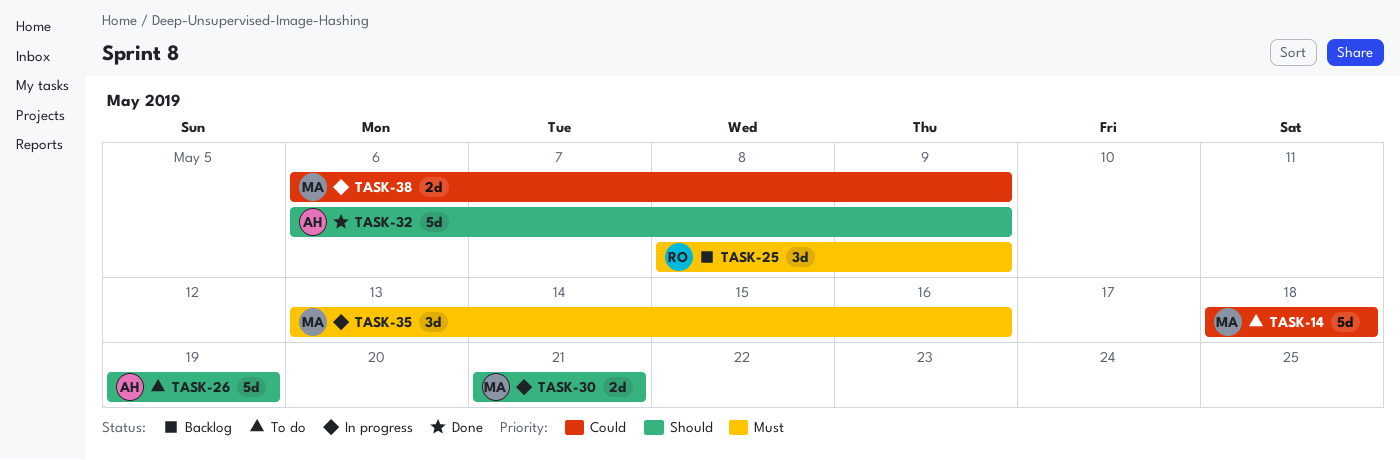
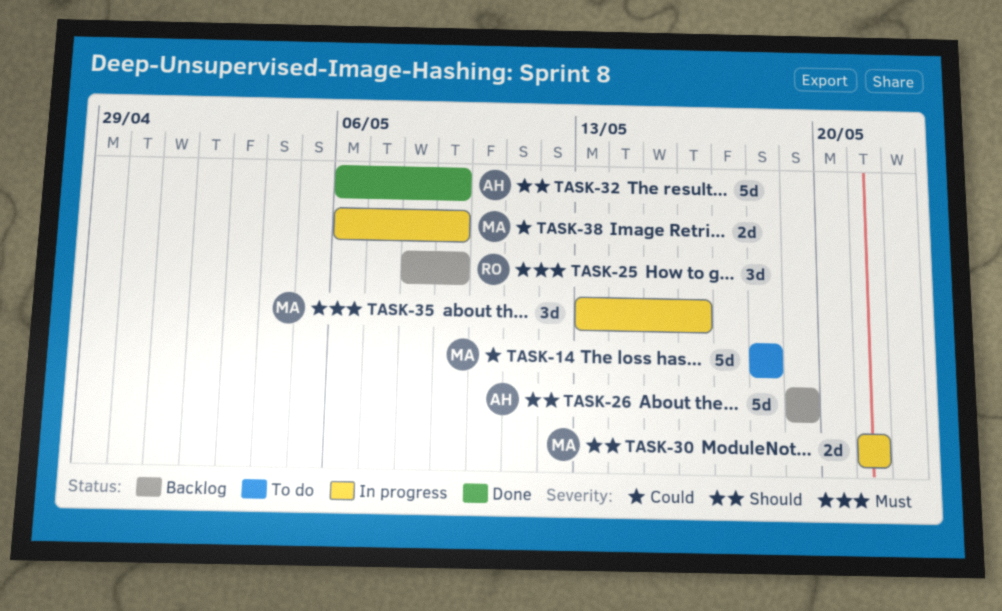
TASK-26, status: To do -> Backlog

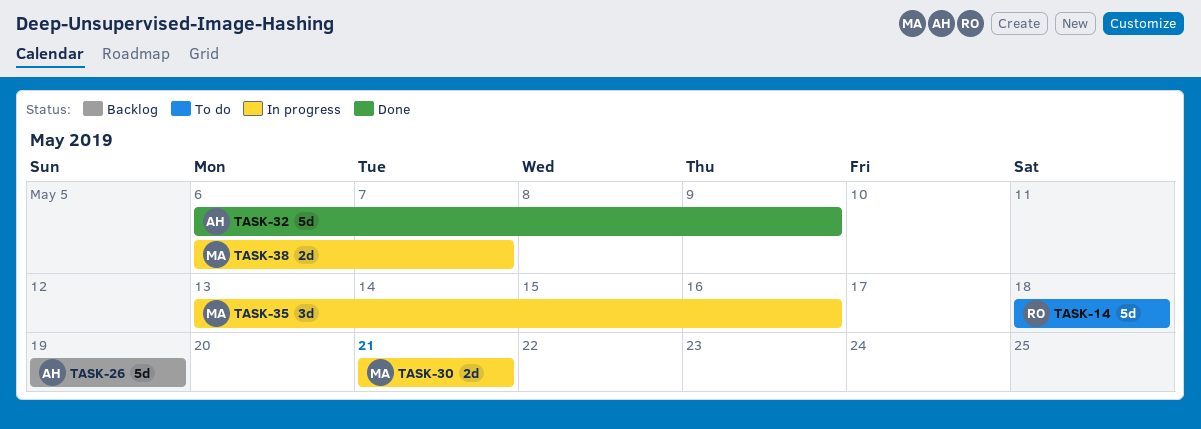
TASK-14, owner: MA -> RO
TASK-25: present -> none
TASK-38, due: May 9 -> May 7

